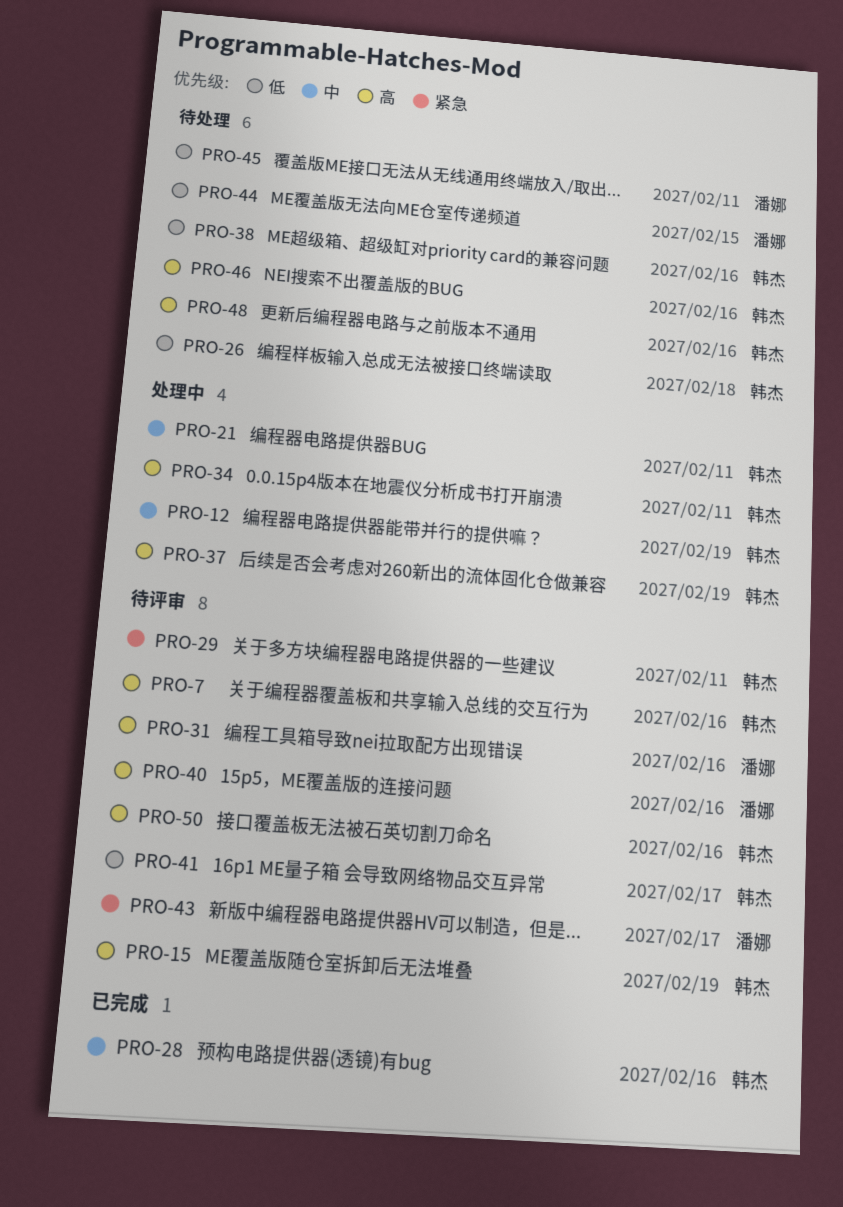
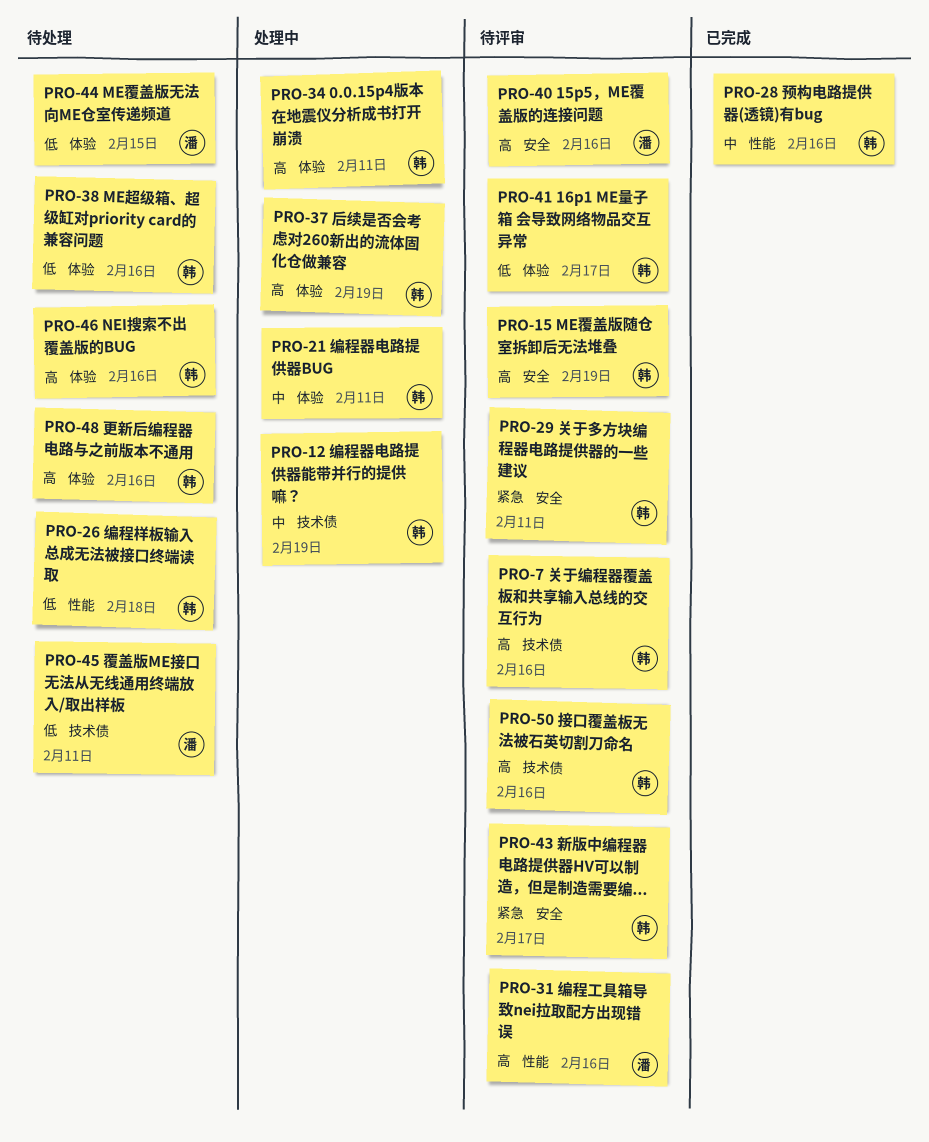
PRO-43, owner: 潘娜 -> 韩杰

